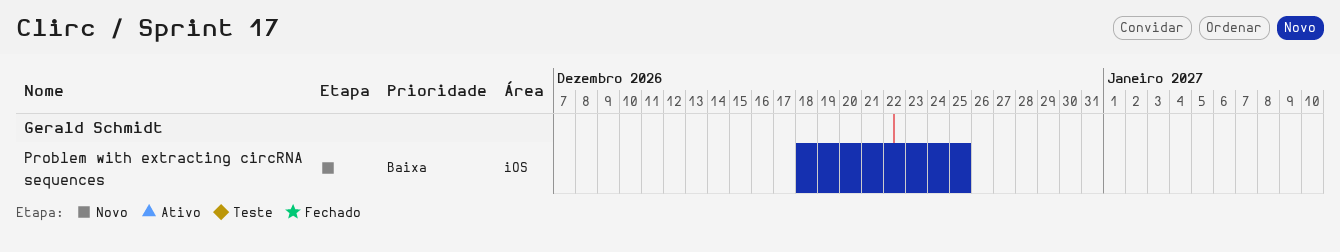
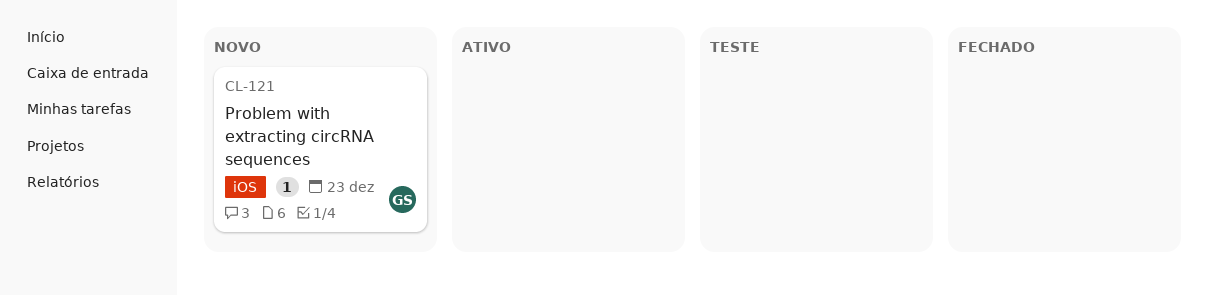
Problem with extracting circRNA sequences, due: Dec 25 -> Dec 23

